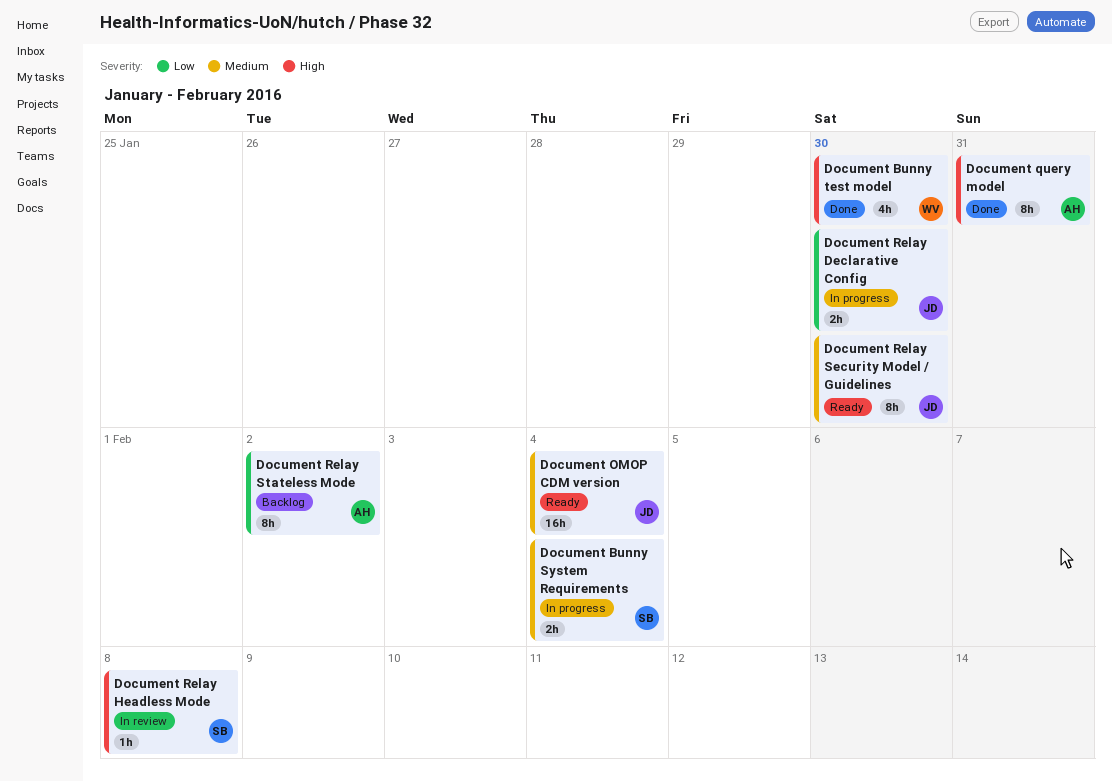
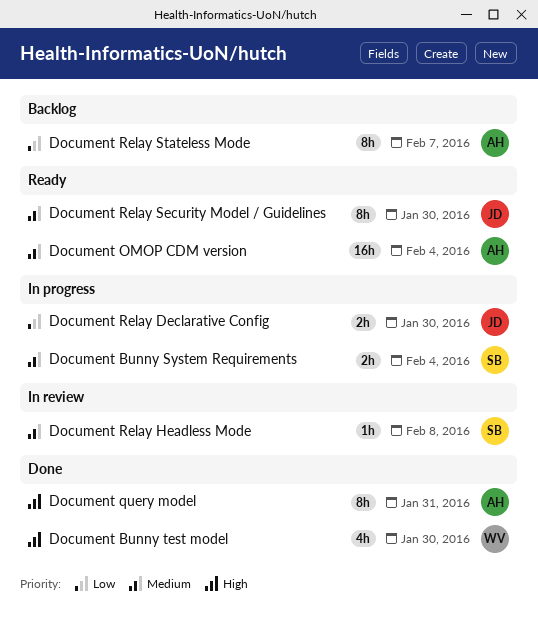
Document OMOP CDM version, owner: JD -> AH
Document Relay Headless Mode, priority: High -> Medium
Document Relay Stateless Mode, due: Feb 2 -> Feb 7

